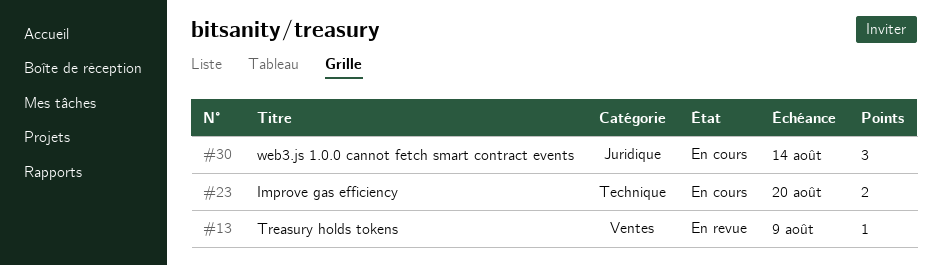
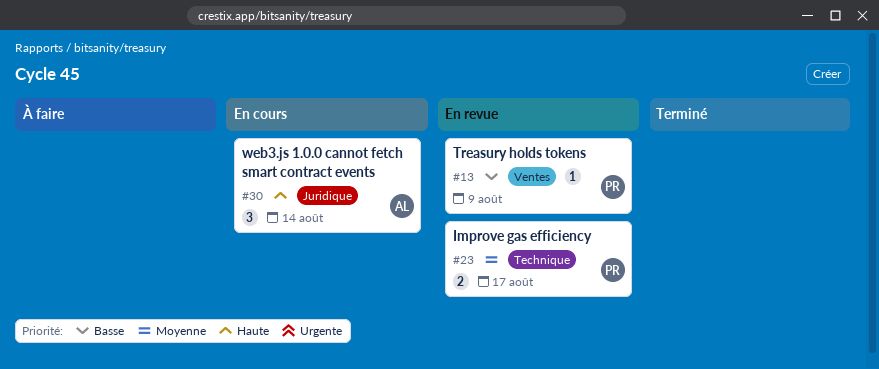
#23, status: En cours -> En revue
#23, due: Aug 20 -> Aug 17

